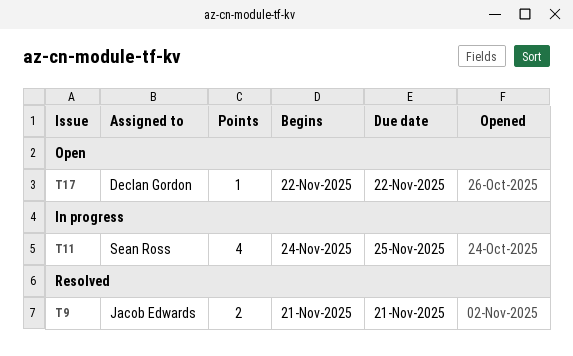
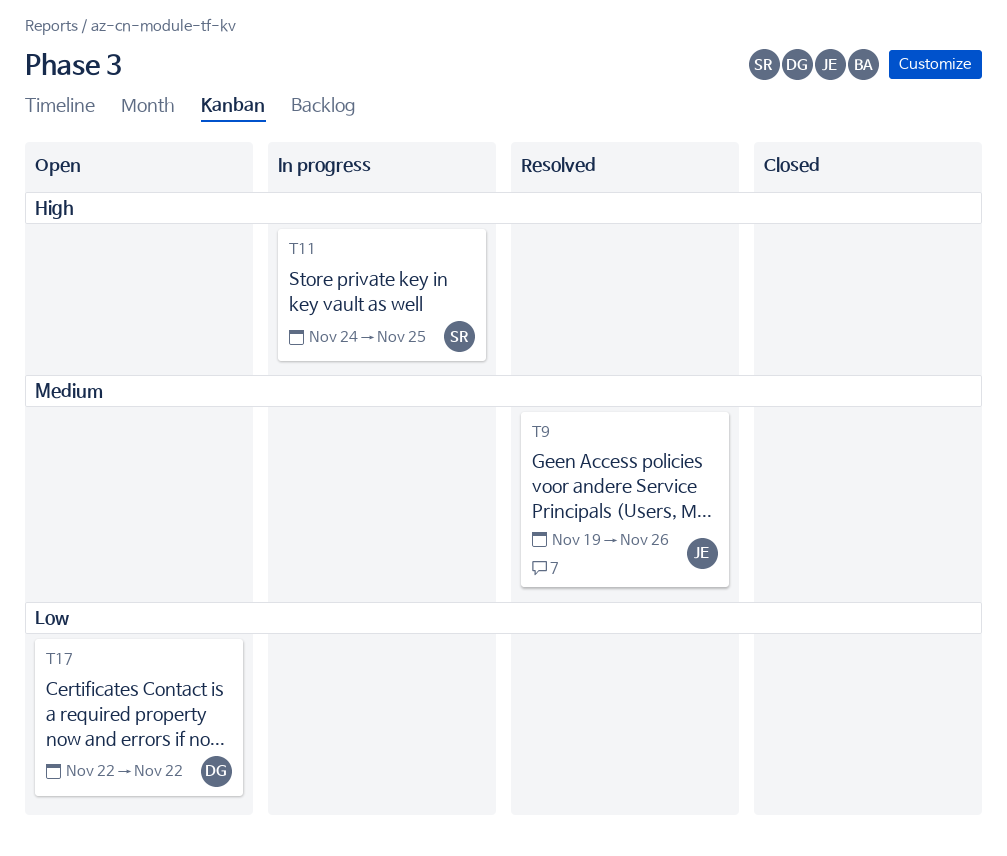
T9, start: Nov 21 -> Nov 19
T9, due: Nov 21 -> Nov 26

